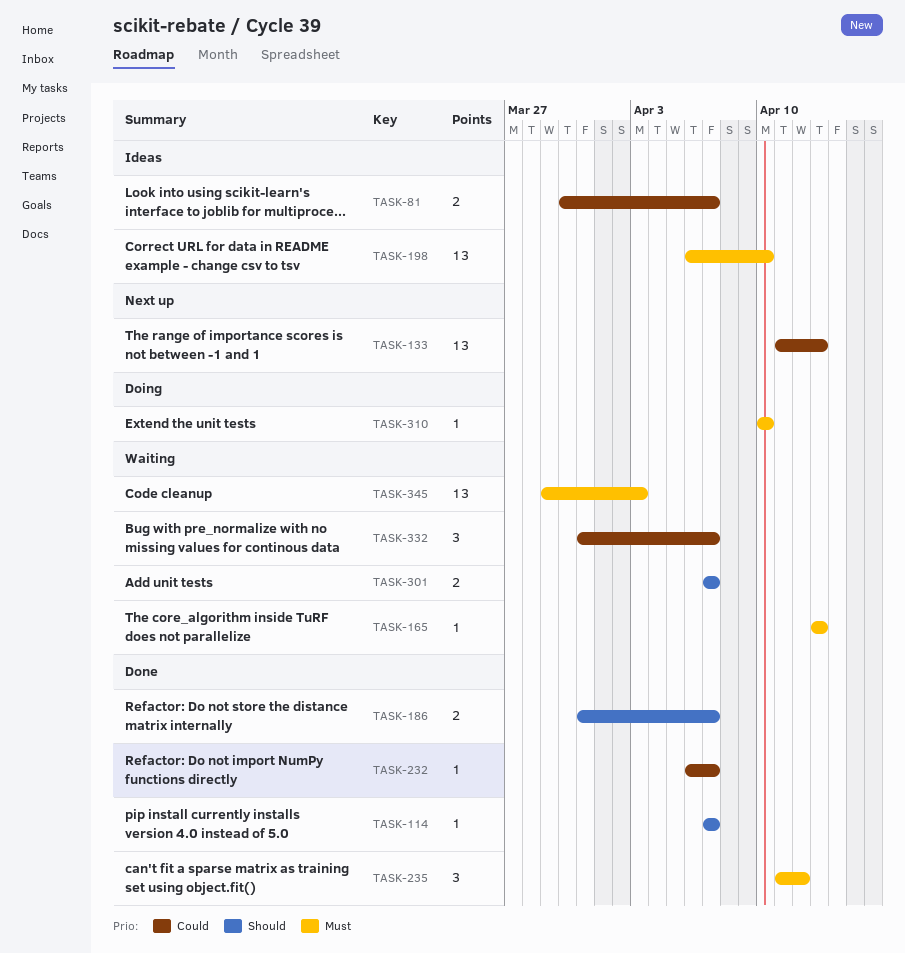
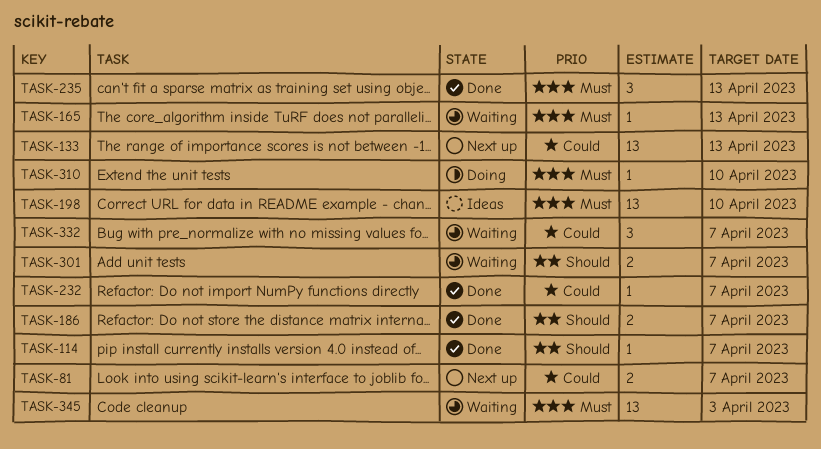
TASK-81, status: Ideas -> Next up
TASK-235, due: Apr 12 -> Apr 13

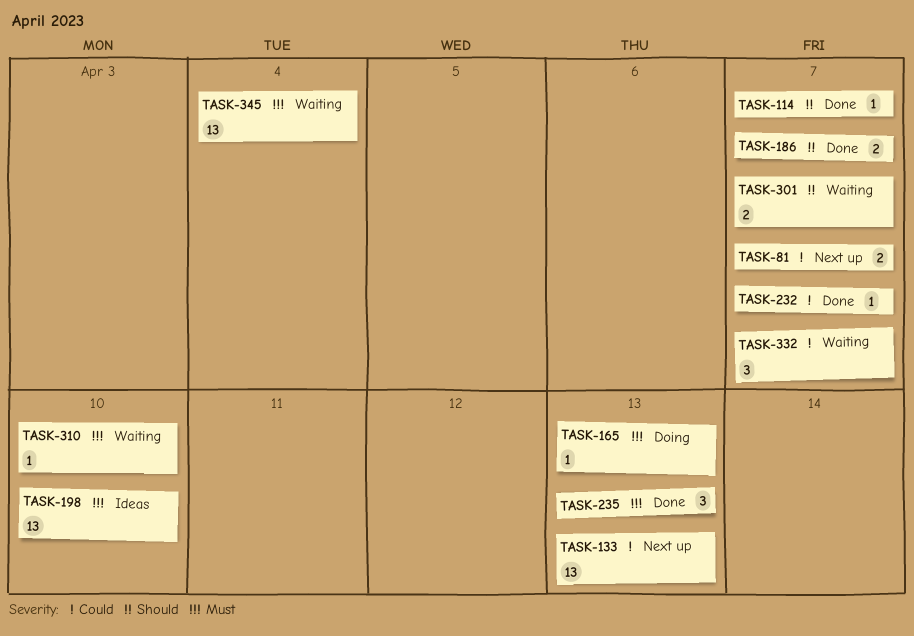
TASK-165, status: Waiting -> Doing
TASK-310, status: Doing -> Waiting
TASK-345, due: Apr 3 -> Apr 4

